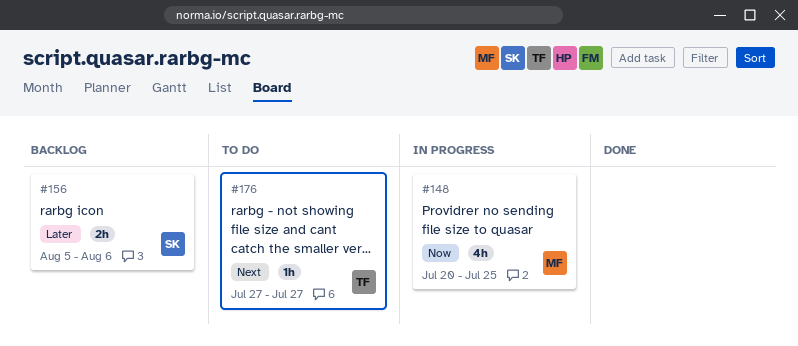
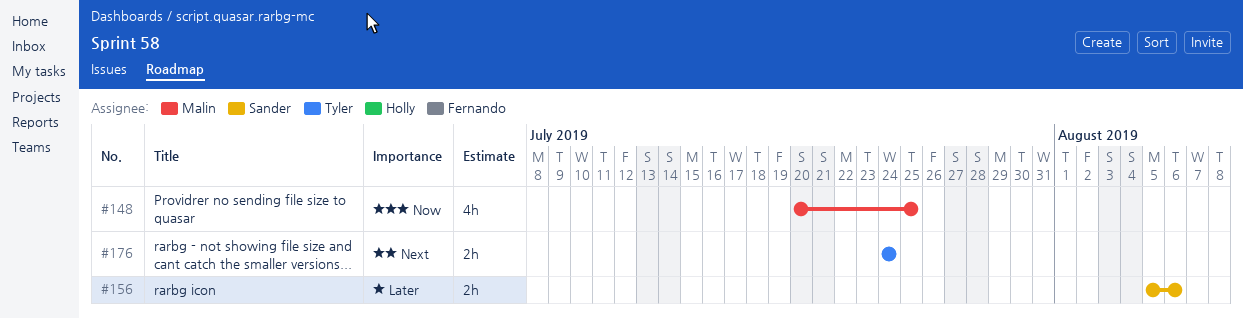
#176, estimate: 1h -> 2h
#176, start: Jul 27 -> Jul 24
#176, due: Jul 27 -> Jul 24

